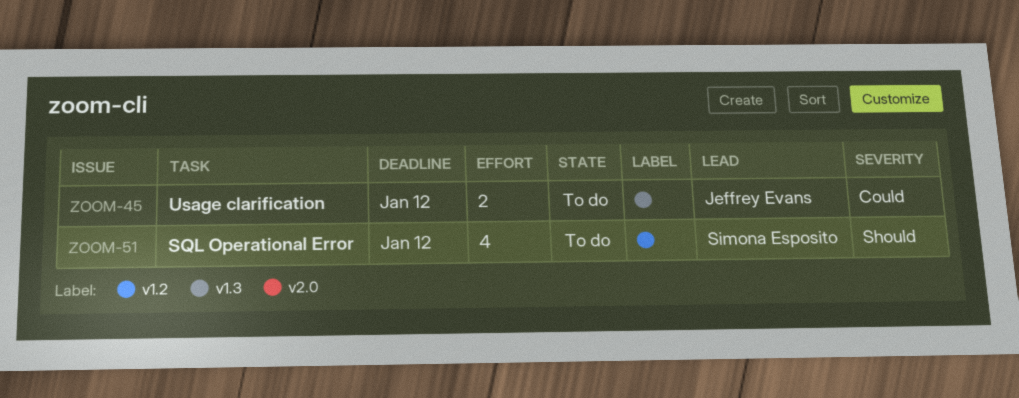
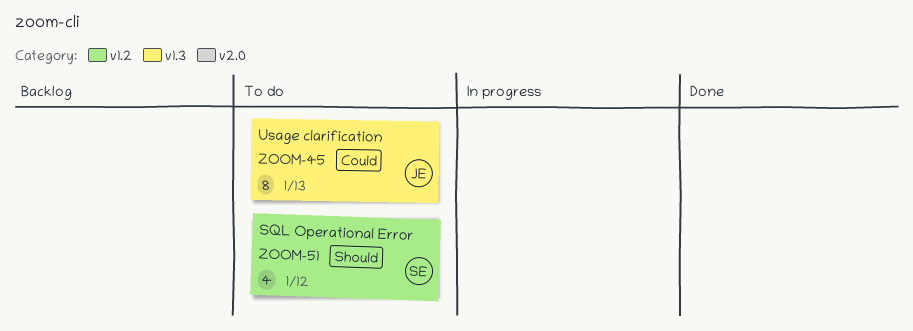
ZOOM-45, estimate: 2 -> 8
ZOOM-45, due: Jan 12 -> Jan 13

